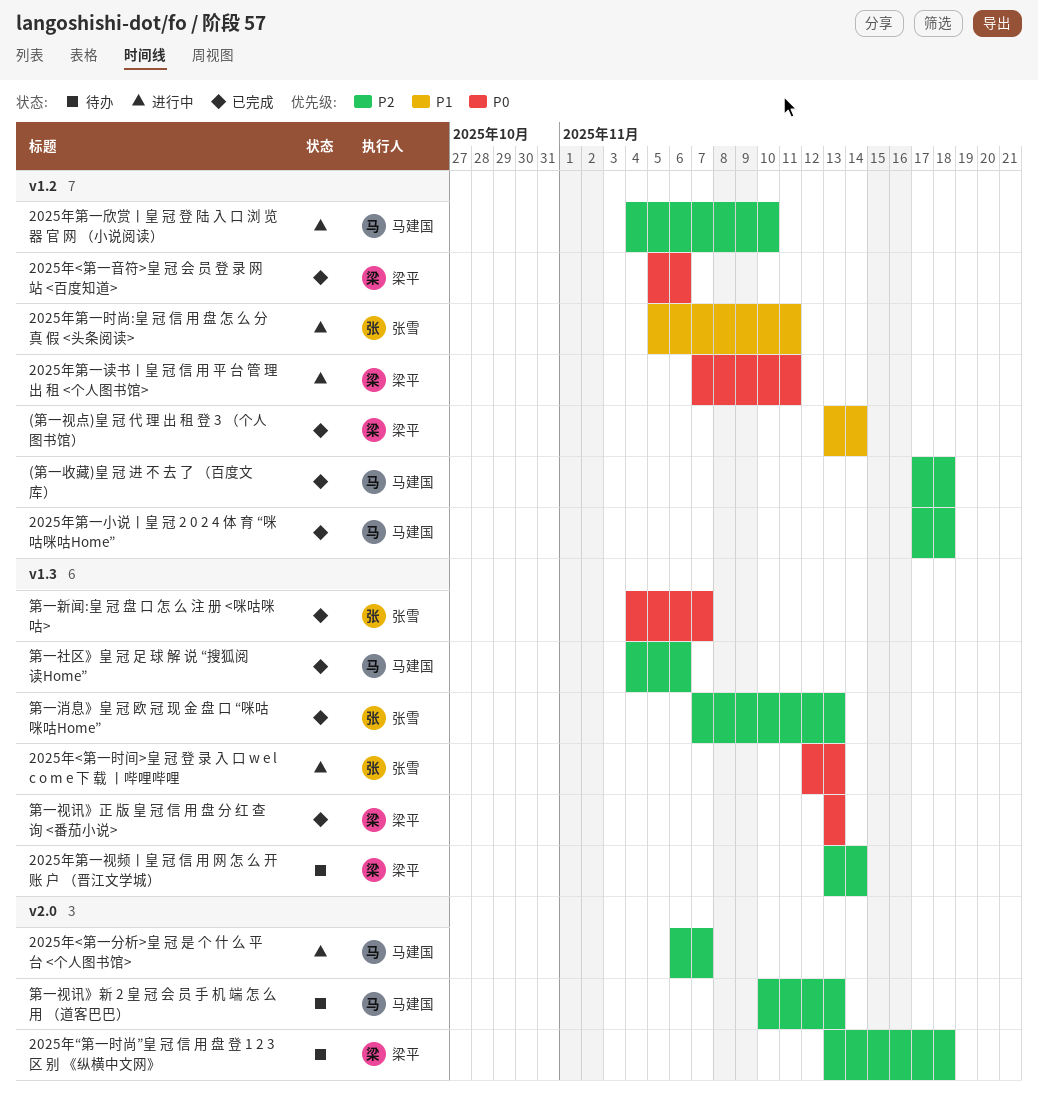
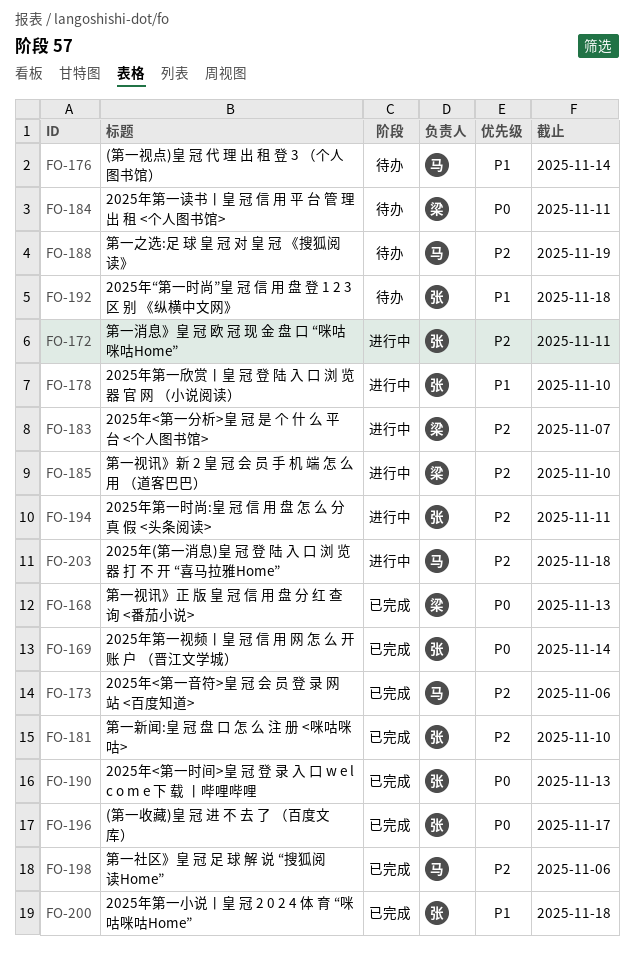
(第一收藏)皇 冠 进 不 去 了 （百度文库）, owner: 马建国 -> 张雪
(第一收藏)皇 冠 进 不 去 了 （百度文库）, priority: P2 -> P0
(第一收藏)皇 冠 进 不 去 了 （百度文库）, due: Nov 18 -> Nov 17
(第一视点)皇 冠 代 理 出 租 登 3 （个人图书馆）, status: 已完成 -> 待办
(第一视点)皇 冠 代 理 出 租 登 3 （个人图书馆）, owner: 梁平 -> 马建国
2025年(第一消息)皇 冠 登 陆 入 口 浏 览 器 打 不 开 “喜马拉雅Home”: none -> present
2025年<第一分析>皇 冠 是 个 什 么 平 台 <个人图书馆>, owner: 马建国 -> 梁平
2025年<第一时间>皇 冠 登 录 入 口 w e l c o m e 下 载 丨哔哩哔哩, status: 进行中 -> 已完成
2025年<第一音符>皇 冠 会 员 登 录 网 站 <百度知道>, owner: 梁平 -> 马建国
2025年<第一音符>皇 冠 会 员 登 录 网 站 <百度知道>, priority: P0 -> P2
2025年“第一时尚”皇 冠 信 用 盘 登 1 2 3 区 别 《纵横中文网》, owner: 梁平 -> 张雪
2025年“第一时尚”皇 冠 信 用 盘 登 1 2 3 区 别 《纵横中文网》, priority: P2 -> P1
2025年第一小说丨皇 冠 2 0 2 4 体 育 “咪咕咪咕Home”, owner: 马建国 -> 张雪
2025年第一小说丨皇 冠 2 0 2 4 体 育 “咪咕咪咕Home”, priority: P2 -> P1
2025年第一时尚:皇 冠 信 用 盘 怎 么 分 真 假 <头条阅读>, priority: P1 -> P2
2025年第一欣赏丨皇 冠 登 陆 入 口 浏 览 器 官 网 （小说阅读）, owner: 马建国 -> 张雪
2025年第一欣赏丨皇 冠 登 陆 入 口 浏 览 器 官 网 （小说阅读）, priority: P2 -> P1
2025年第一视频丨皇 冠 信 用 网 怎 么 开 账 户 （晋江文学城）, status: 待办 -> 已完成
2025年第一视频丨皇 冠 信 用 网 怎 么 开 账 户 （晋江文学城）, owner: 梁平 -> 张雪
2025年第一视频丨皇 冠 信 用 网 怎 么 开 账 户 （晋江文学城）, priority: P2 -> P0
2025年第一读书丨皇 冠 信 用 平 台 管 理 出 租 <个人图书馆>, status: 进行中 -> 待办
第一之选:足 球 皇 冠 对 皇 冠 《搜狐阅读》: none -> present
第一新闻:皇 冠 盘 口 怎 么 注 册 <咪咕咪咕>, priority: P0 -> P2
第一新闻:皇 冠 盘 口 怎 么 注 册 <咪咕咪咕>, due: Nov 7 -> Nov 10
第一消息》皇 冠 欧 冠 现 金 盘 口 “咪咕咪咕Home”, status: 已完成 -> 进行中
第一消息》皇 冠 欧 冠 现 金 盘 口 “咪咕咪咕Home”, due: Nov 13 -> Nov 11
第一视讯》新 2 皇 冠 会 员 手 机 端 怎 么 用 （道客巴巴）, status: 待办 -> 进行中
第一视讯》新 2 皇 冠 会 员 手 机 端 怎 么 用 （道客巴巴）, owner: 马建国 -> 梁平
第一视讯》新 2 皇 冠 会 员 手 机 端 怎 么 用 （道客巴巴）, due: Nov 13 -> Nov 10

